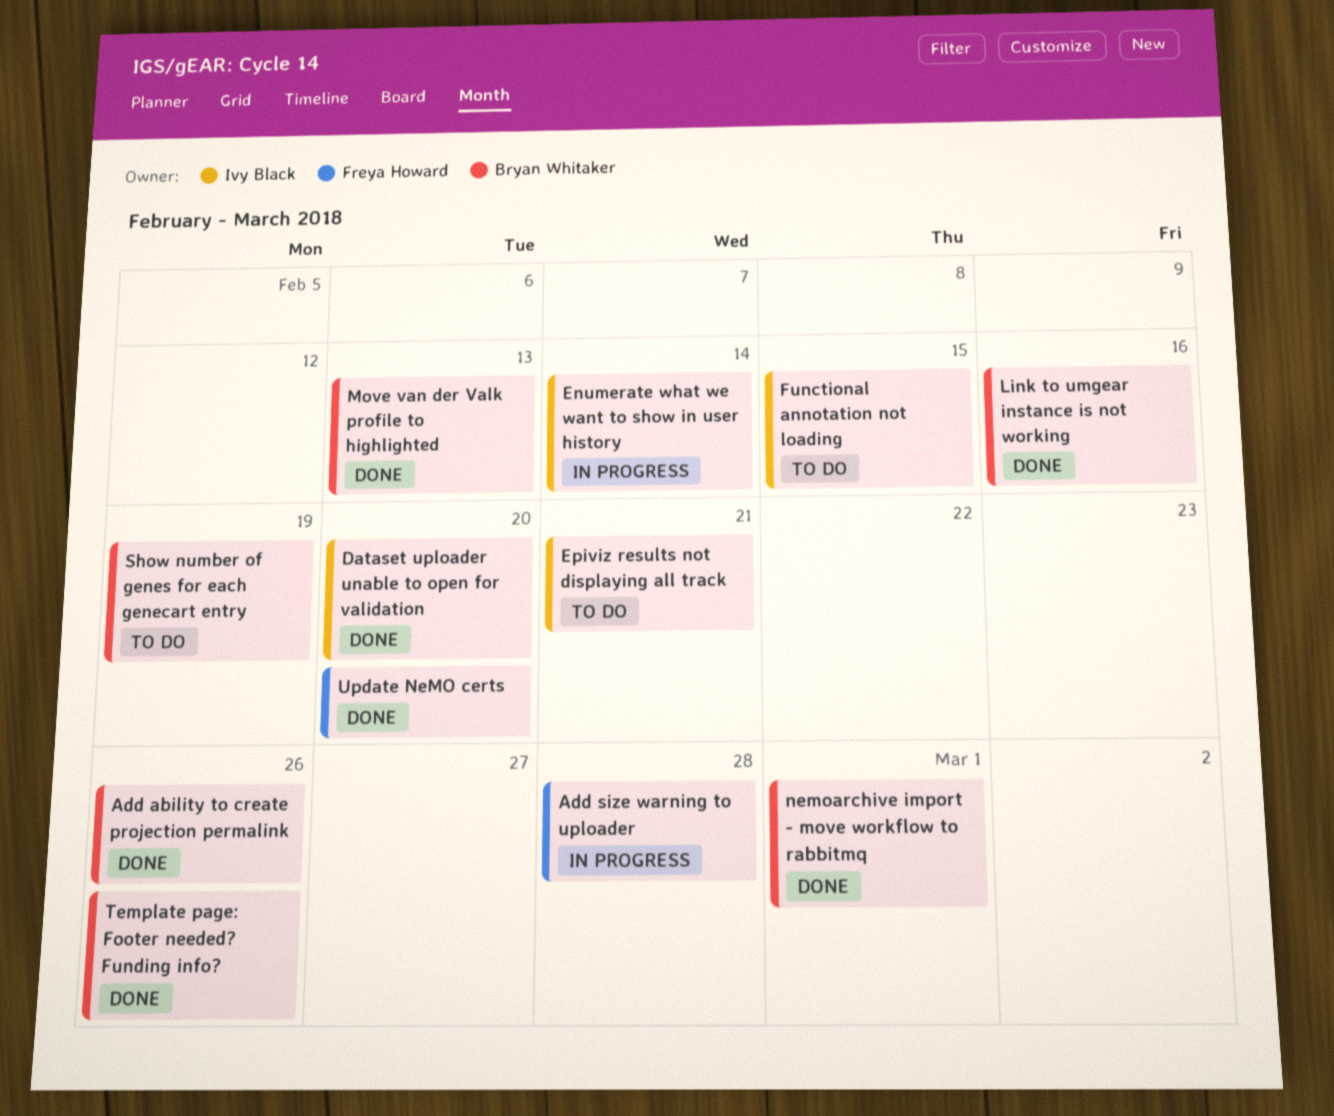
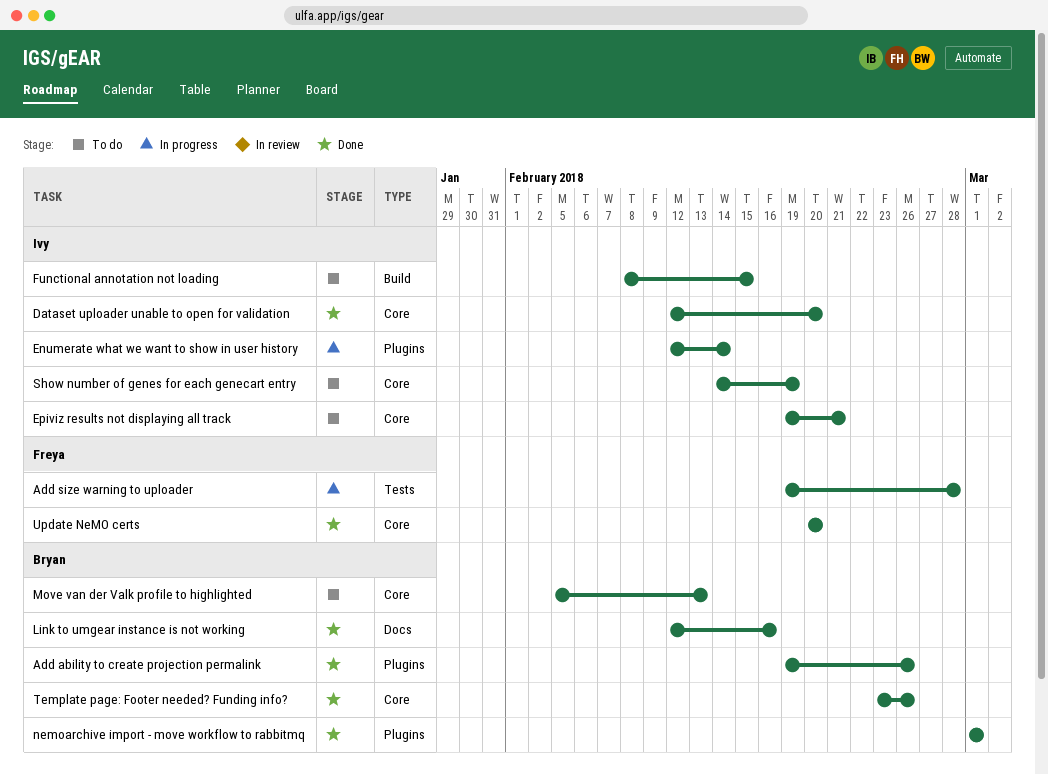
Move van der Valk profile to highlighted, status: Done -> To do
Show number of genes for each genecart entry, owner: Bryan Whitaker -> Ivy Black

